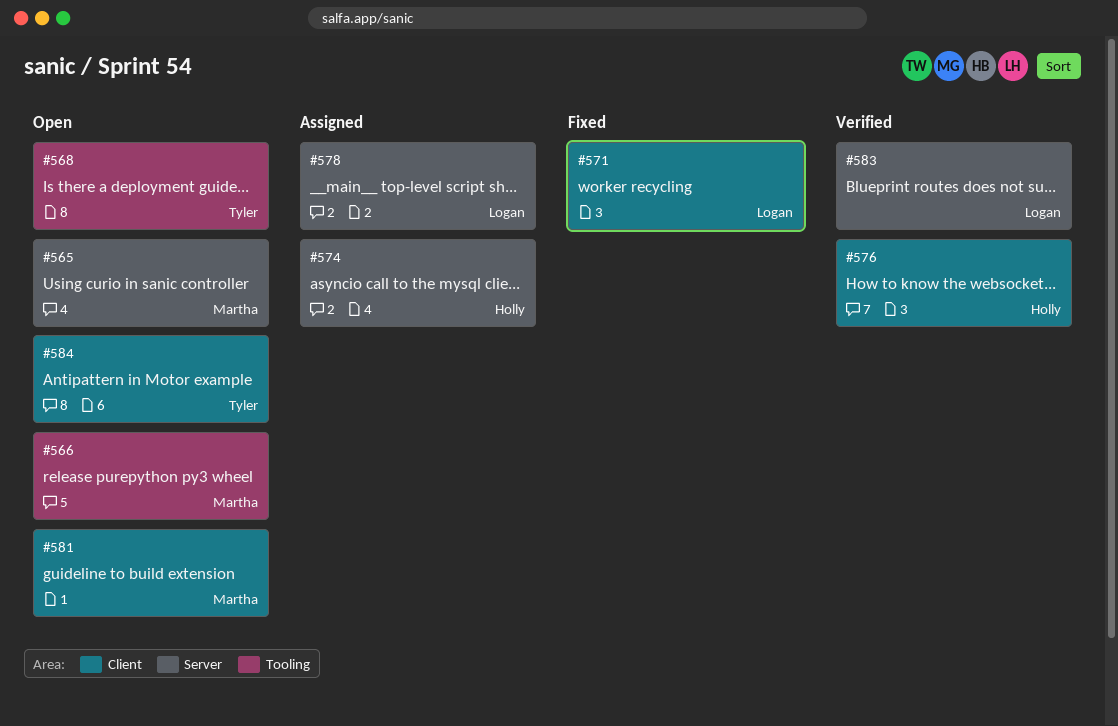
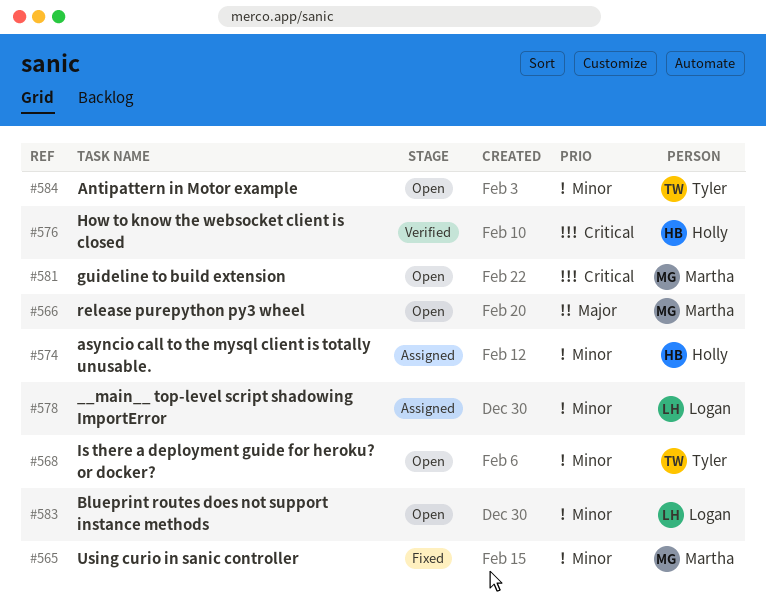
#565, status: Open -> Fixed
#571: present -> none
#583, status: Verified -> Open

